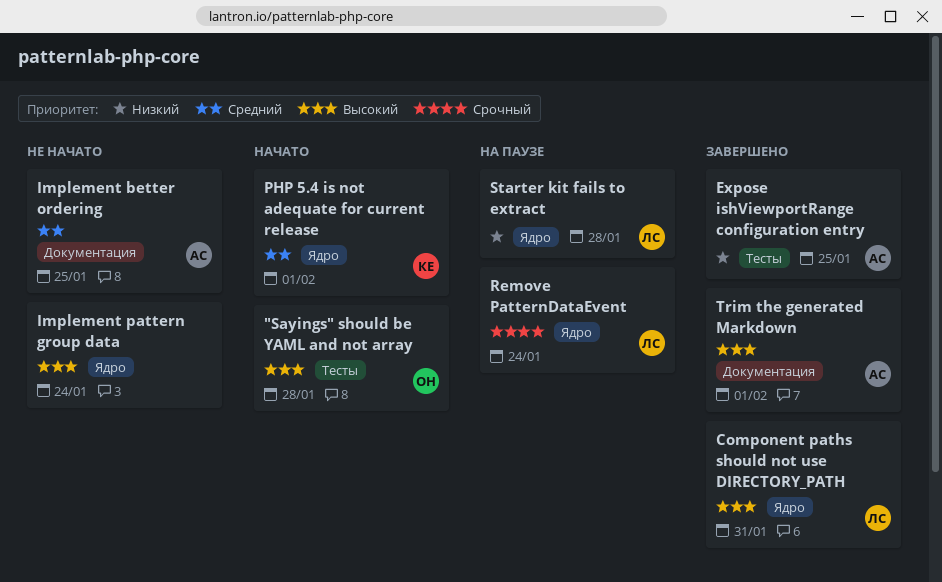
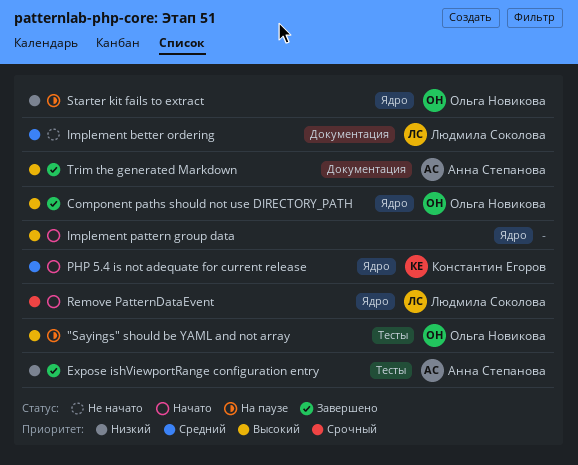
"Sayings" should be YAML and not array, status: Начато -> На паузе
Component paths should not use DIRECTORY_PATH, owner: Людмила Соколова -> Ольга Новикова
Implement better ordering, owner: Анна Степанова -> Людмила Соколова
Implement pattern group data, status: Не начато -> Начато
Remove PatternDataEvent, status: На паузе -> Начато
Starter kit fails to extract, owner: Людмила Соколова -> Ольга Новикова

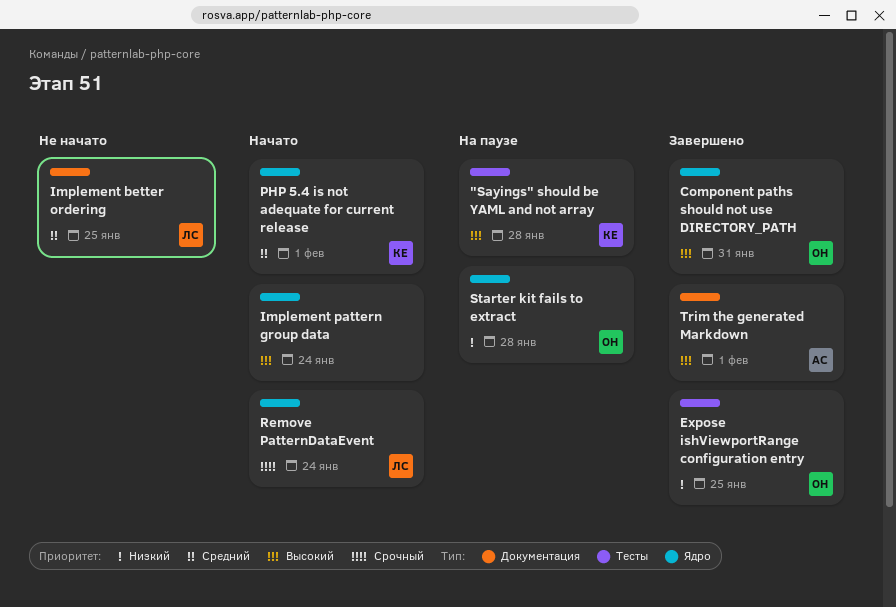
"Sayings" should be YAML and not array, owner: Ольга Новикова -> Константин Егоров
Expose ishViewportRange configuration entry, owner: Анна Степанова -> Ольга Новикова

